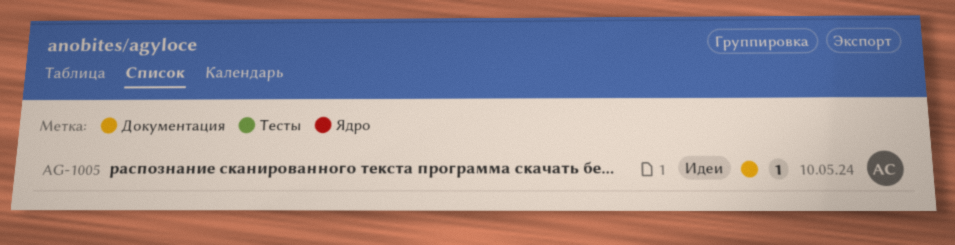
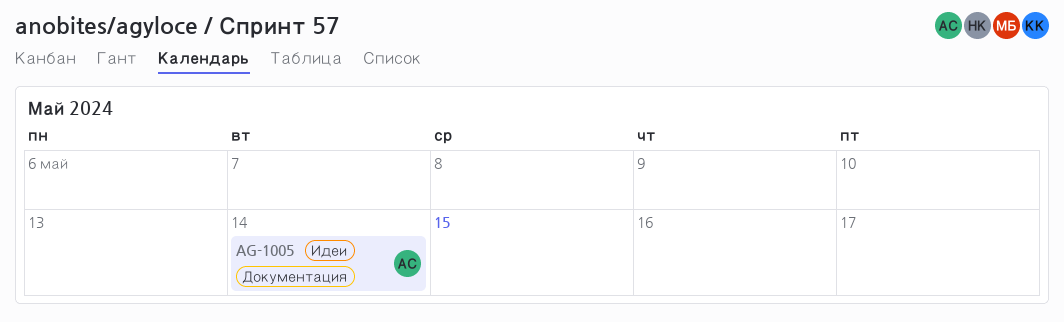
AG-1005, due: May 10 -> May 14

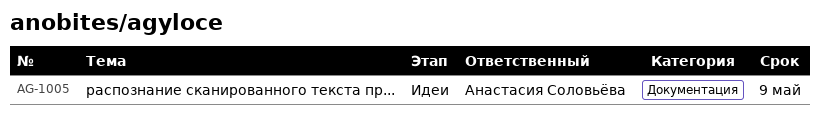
AG-1005, due: May 14 -> May 9

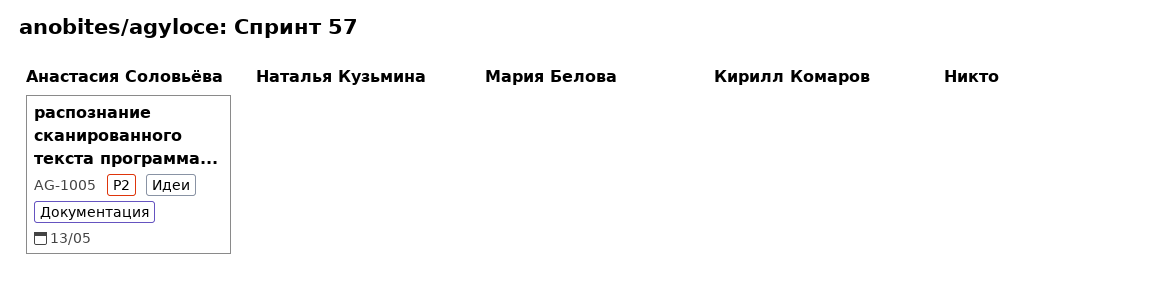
AG-1005, due: May 9 -> May 13

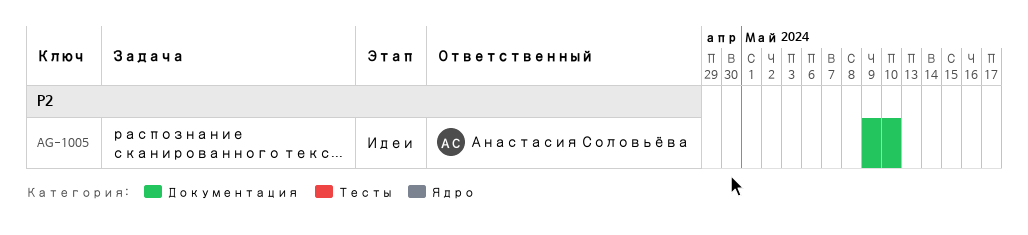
AG-1005, due: May 13 -> May 10

